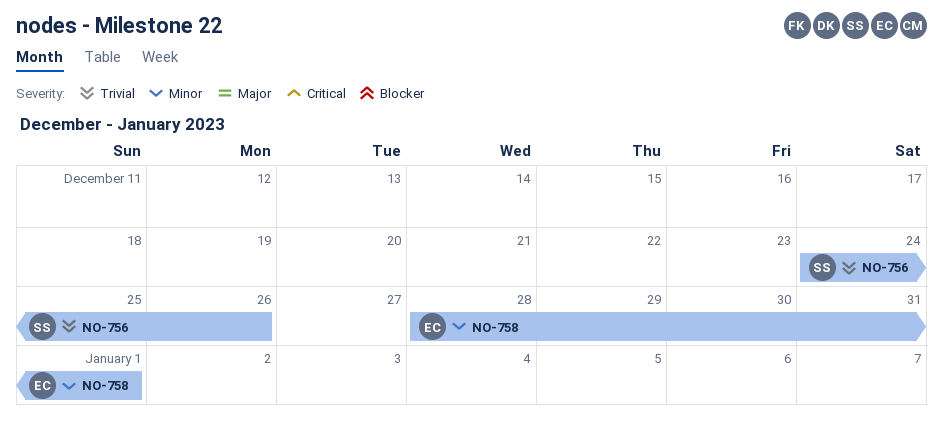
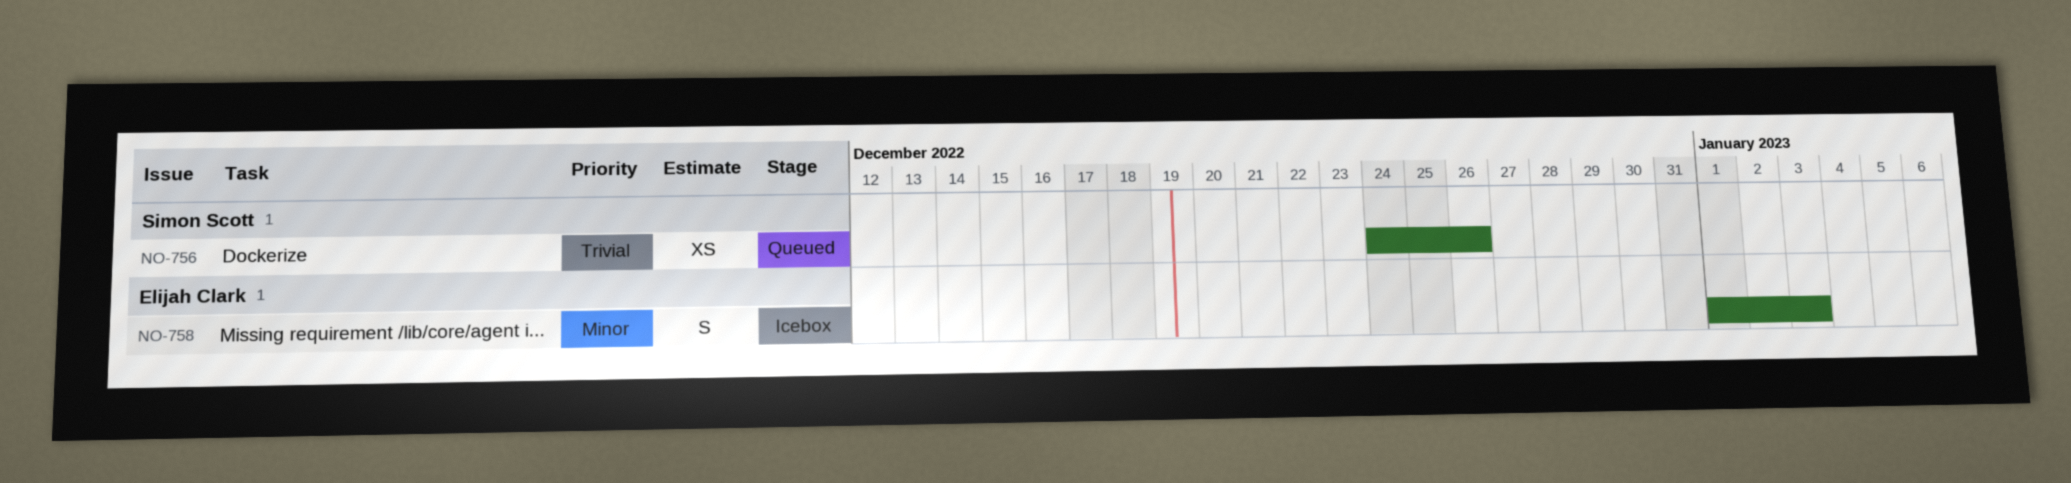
NO-758, start: Dec 28 -> Jan 1
NO-758, due: Jan 1 -> Jan 3

